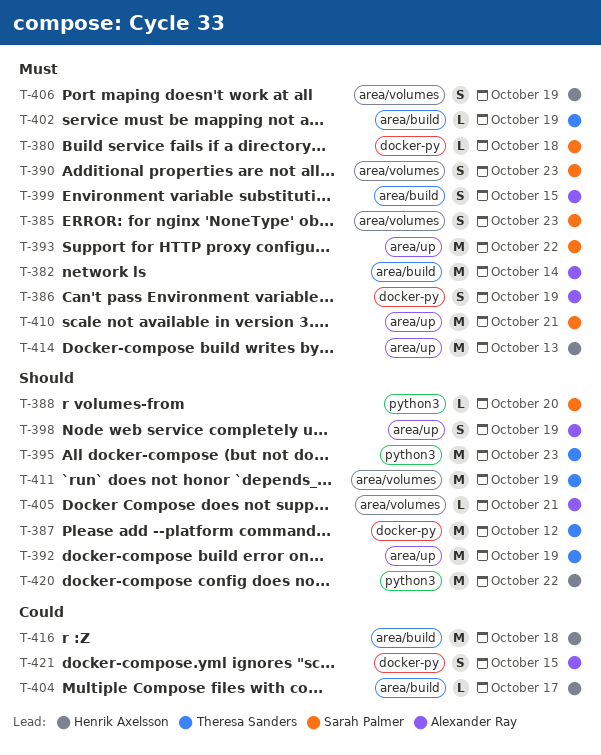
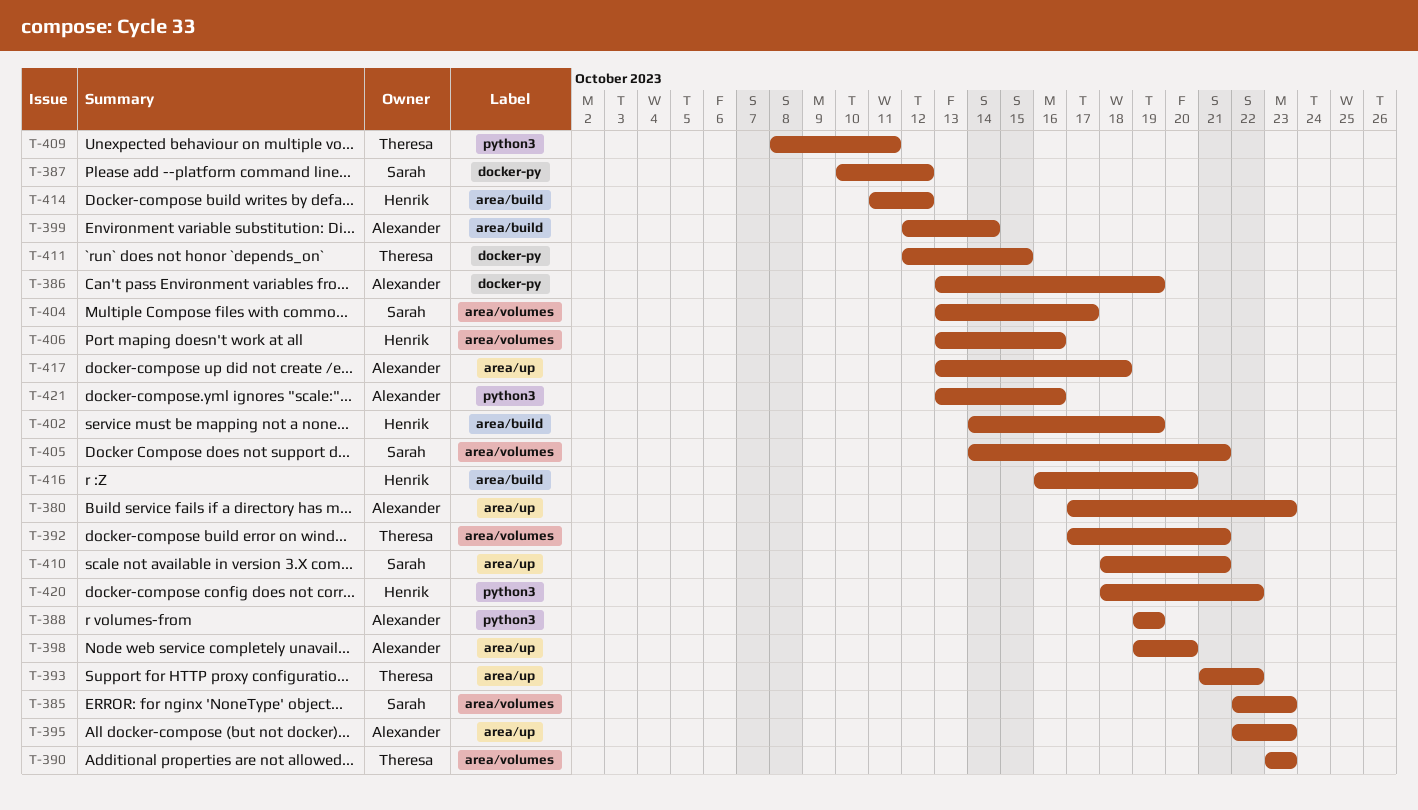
T-380, owner: Sarah Palmer -> Alexander Ray
T-380, label: docker-py -> area/up
T-380, due: Oct 18 -> Oct 23
T-382: present -> none
T-387, owner: Theresa Sanders -> Sarah Palmer
T-388, owner: Sarah Palmer -> Alexander Ray
T-388, due: Oct 20 -> Oct 19
T-390, owner: Sarah Palmer -> Theresa Sanders
T-392, label: area/up -> area/volumes
T-392, due: Oct 19 -> Oct 21
T-393, owner: Sarah Palmer -> Theresa Sanders
T-395, owner: Theresa Sanders -> Alexander Ray
T-395, label: python3 -> area/up
T-398, due: Oct 19 -> Oct 20
T-399, due: Oct 15 -> Oct 14
T-402, owner: Theresa Sanders -> Henrik Axelsson
T-404, owner: Henrik Axelsson -> Sarah Palmer
T-404, label: area/build -> area/volumes
T-405, owner: Alexander Ray -> Sarah Palmer
T-406, due: Oct 19 -> Oct 16
T-409: none -> present
T-411, label: area/volumes -> docker-py
T-411, due: Oct 19 -> Oct 15
T-414, label: area/up -> area/build
T-414, due: Oct 13 -> Oct 12
T-416, due: Oct 18 -> Oct 20
T-417: none -> present
T-421, label: docker-py -> python3
T-421, due: Oct 15 -> Oct 16

